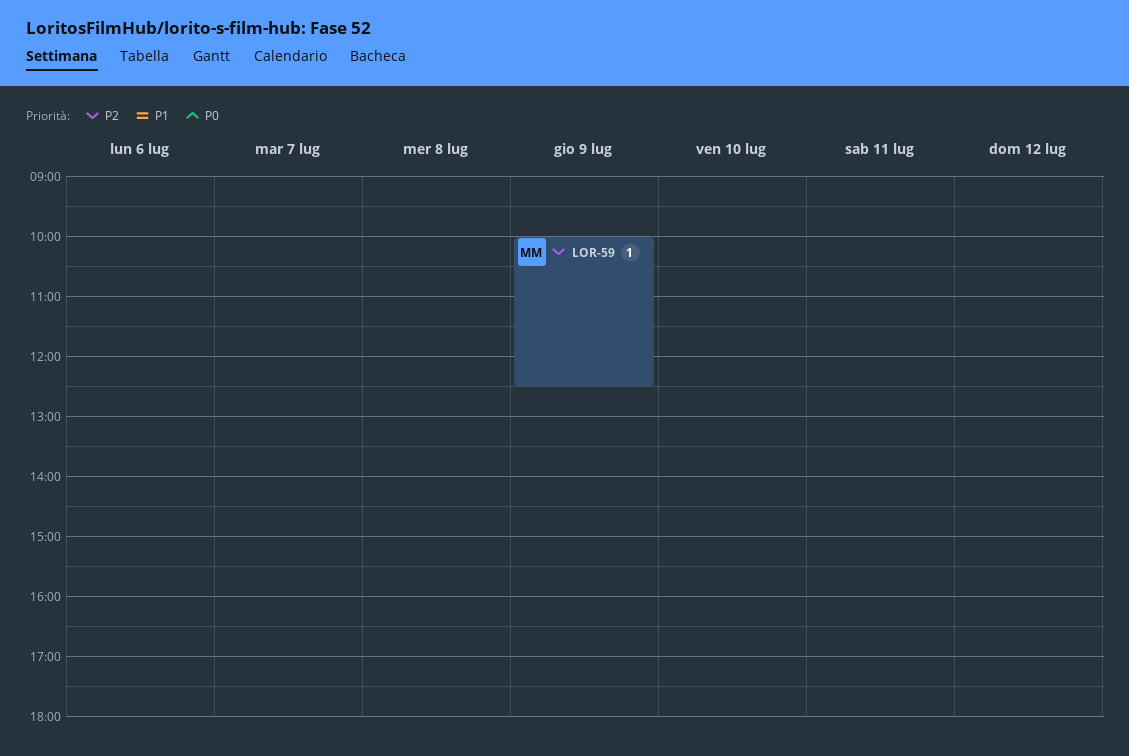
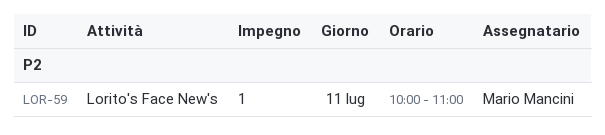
LOR-59, day: Jul 9 -> Jul 11
LOR-59, ends: 12:30 -> 11:00

